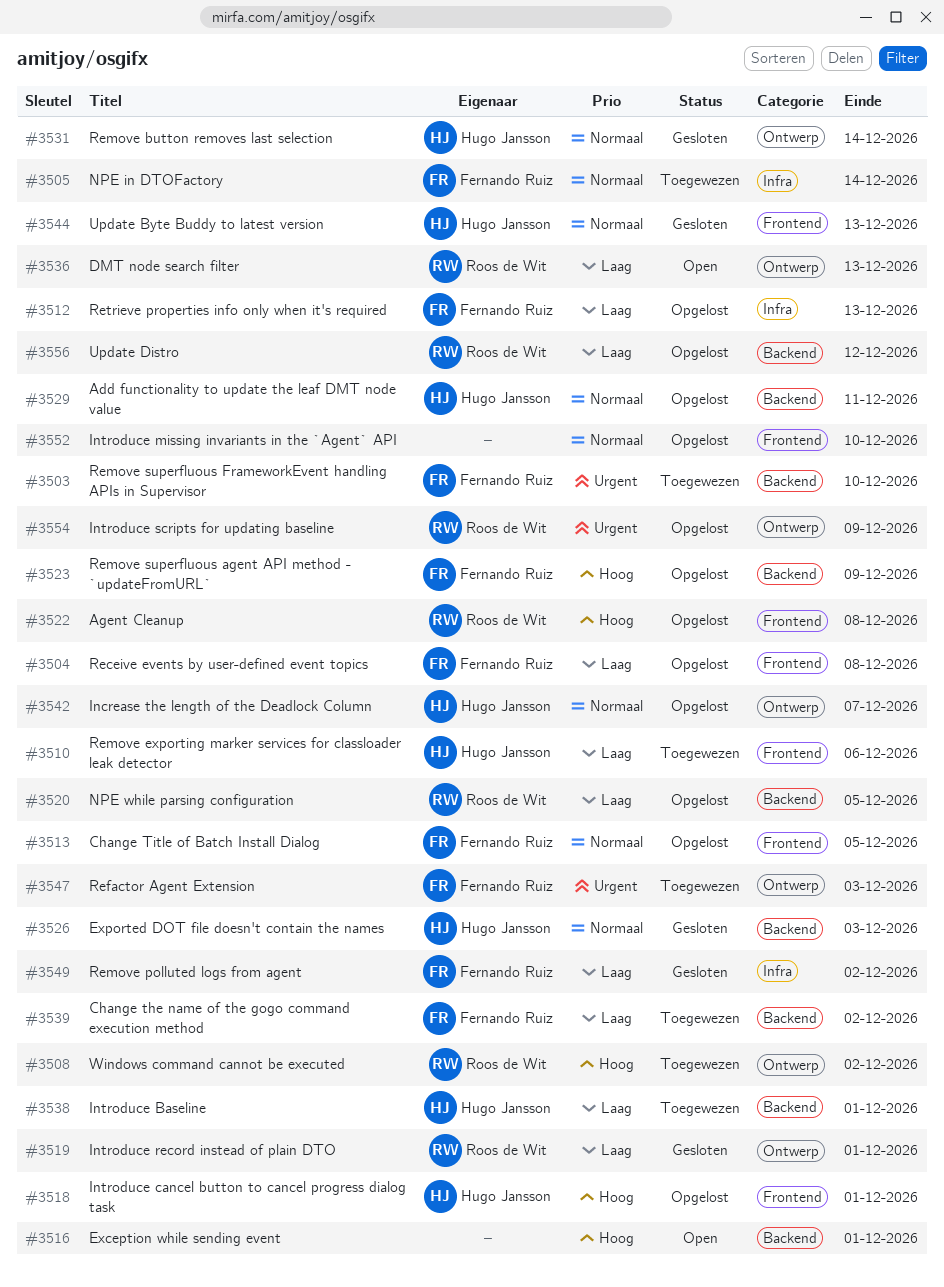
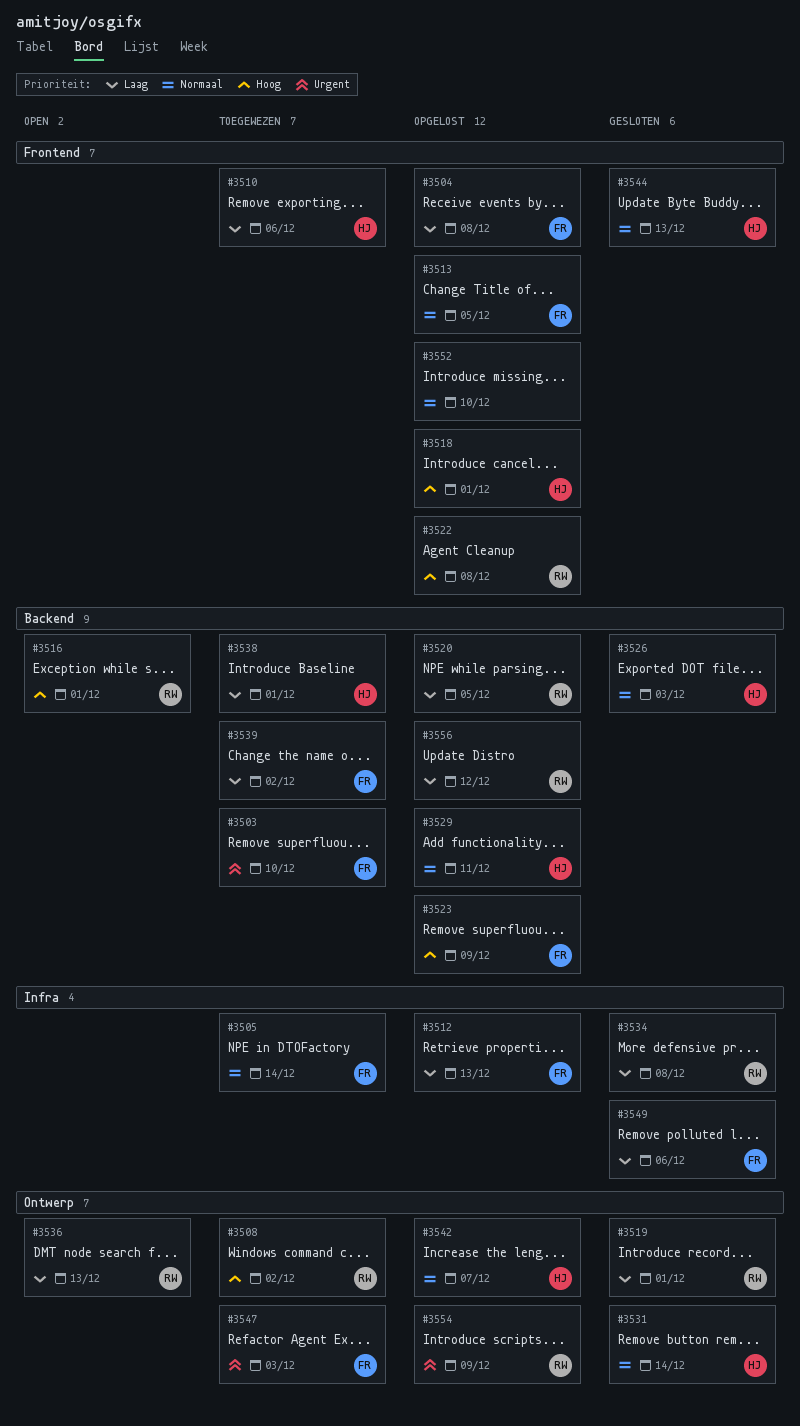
#3516, owner: none -> Roos de Wit
#3534: none -> present
#3549, due: Dec 2 -> Dec 6

